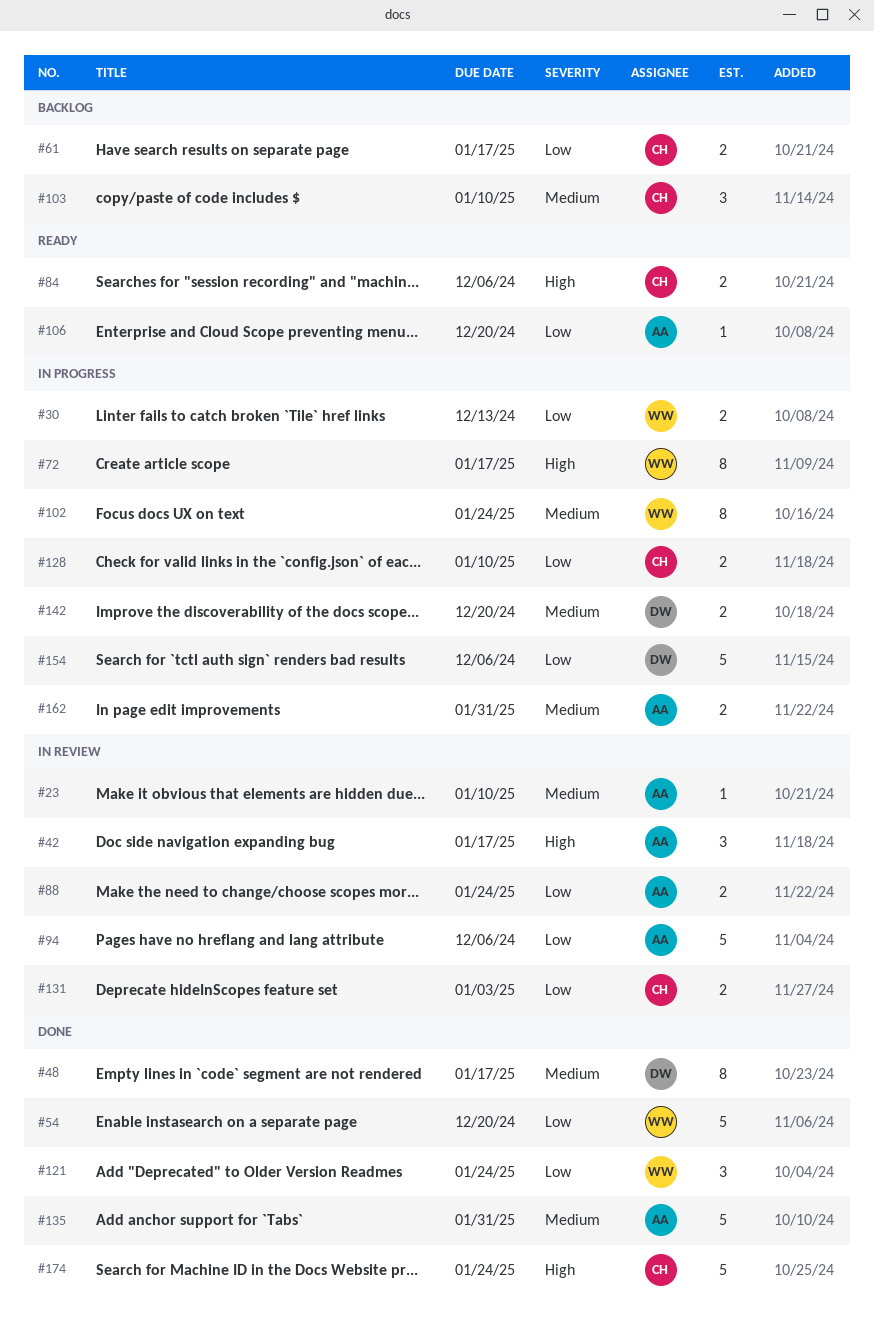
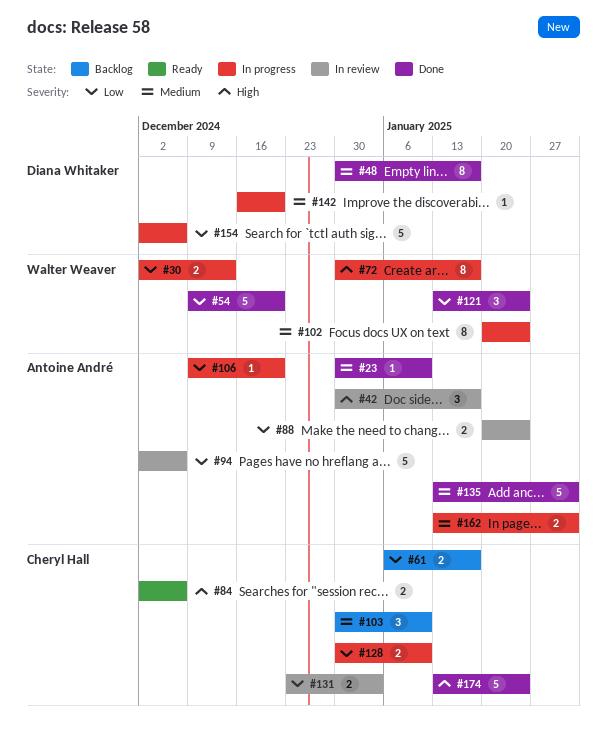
#23, status: In review -> Done
#106, status: Ready -> In progress
#142, estimate: 2 -> 1

